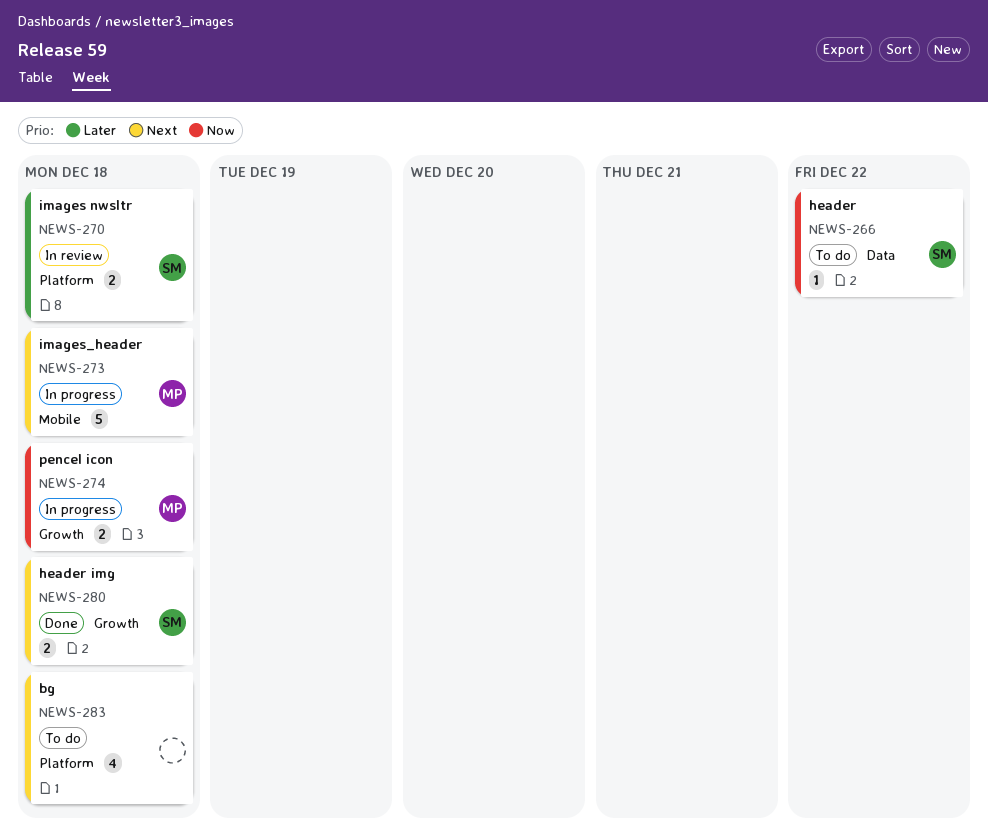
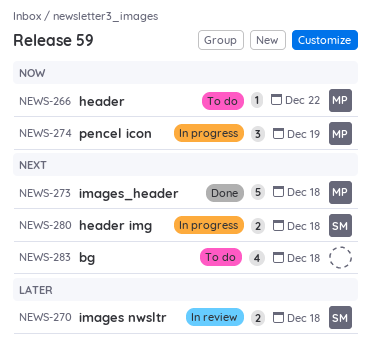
NEWS-266, owner: SM -> MP
NEWS-273, status: In progress -> Done
NEWS-274, estimate: 2 -> 3
NEWS-274, due: Dec 18 -> Dec 19
NEWS-280, status: Done -> In progress

